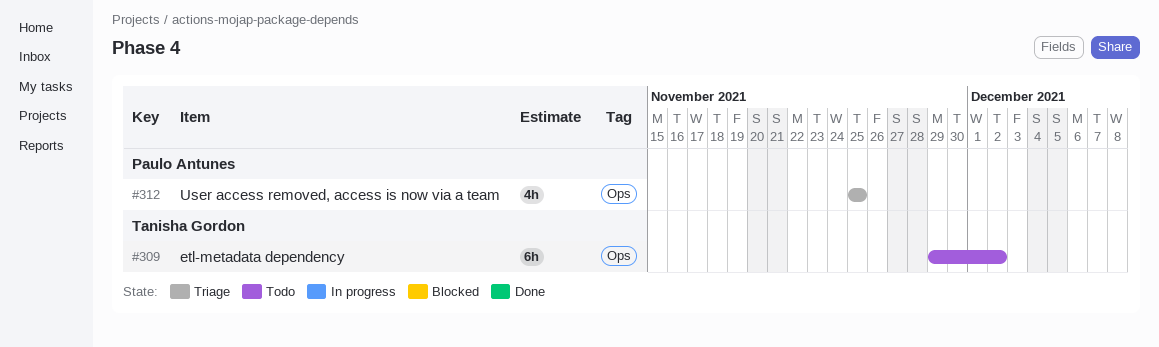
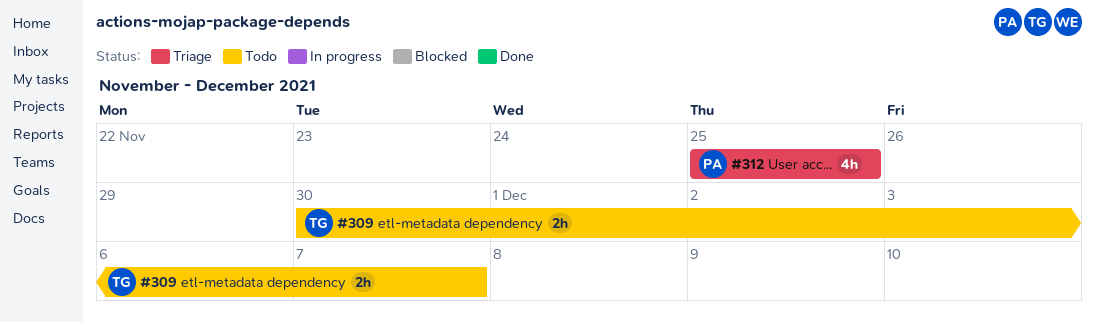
#309, estimate: 6h -> 2h
#309, start: Nov 29 -> Nov 30
#309, due: Dec 2 -> Dec 7

